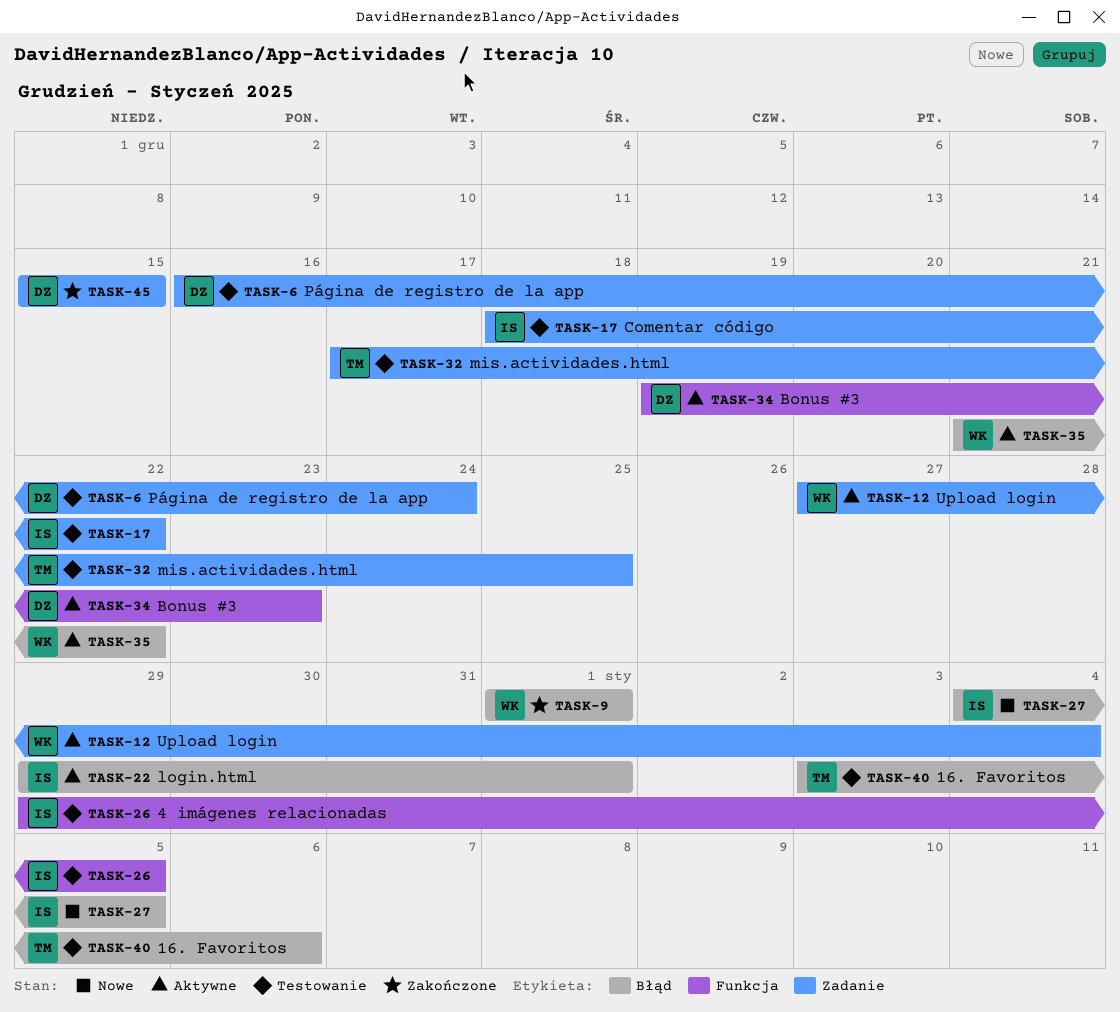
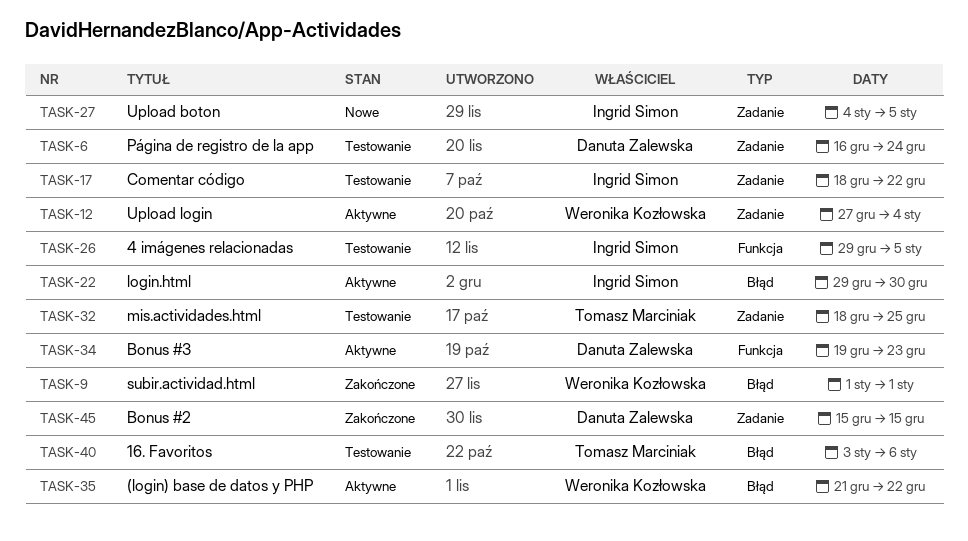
TASK-22, due: Jan 1 -> Dec 30
TASK-27, label: Błąd -> Zadanie
TASK-32, start: Dec 17 -> Dec 18

